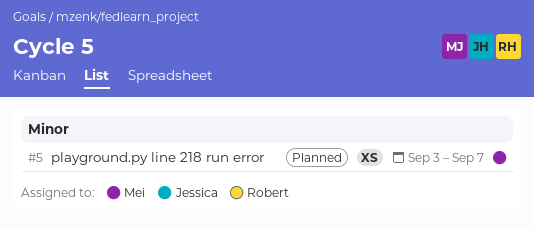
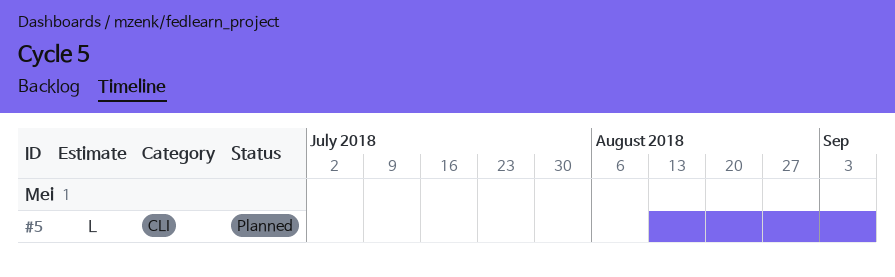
#5, estimate: XS -> L
#5, start: Sep 3 -> Aug 13

